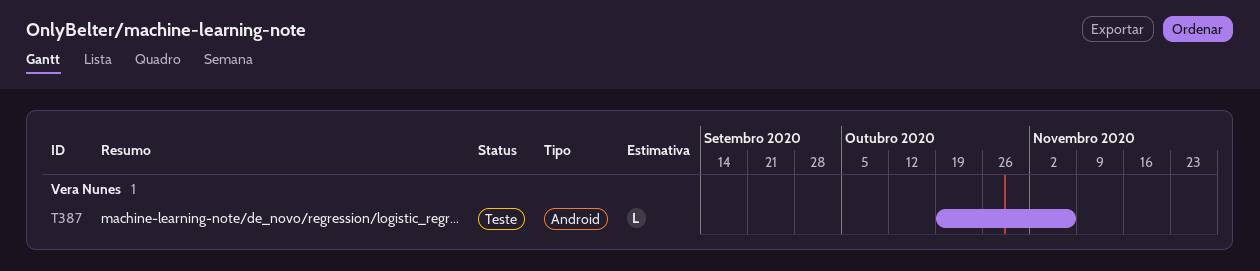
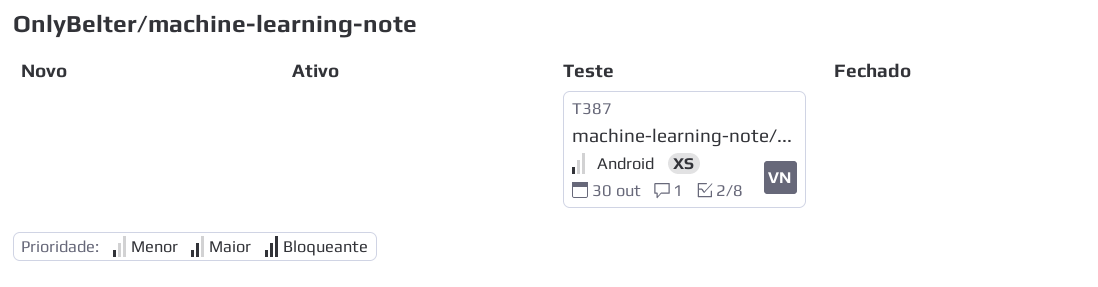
T387, estimate: L -> XS
T387, due: Nov 6 -> Oct 30

